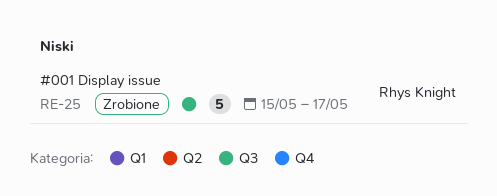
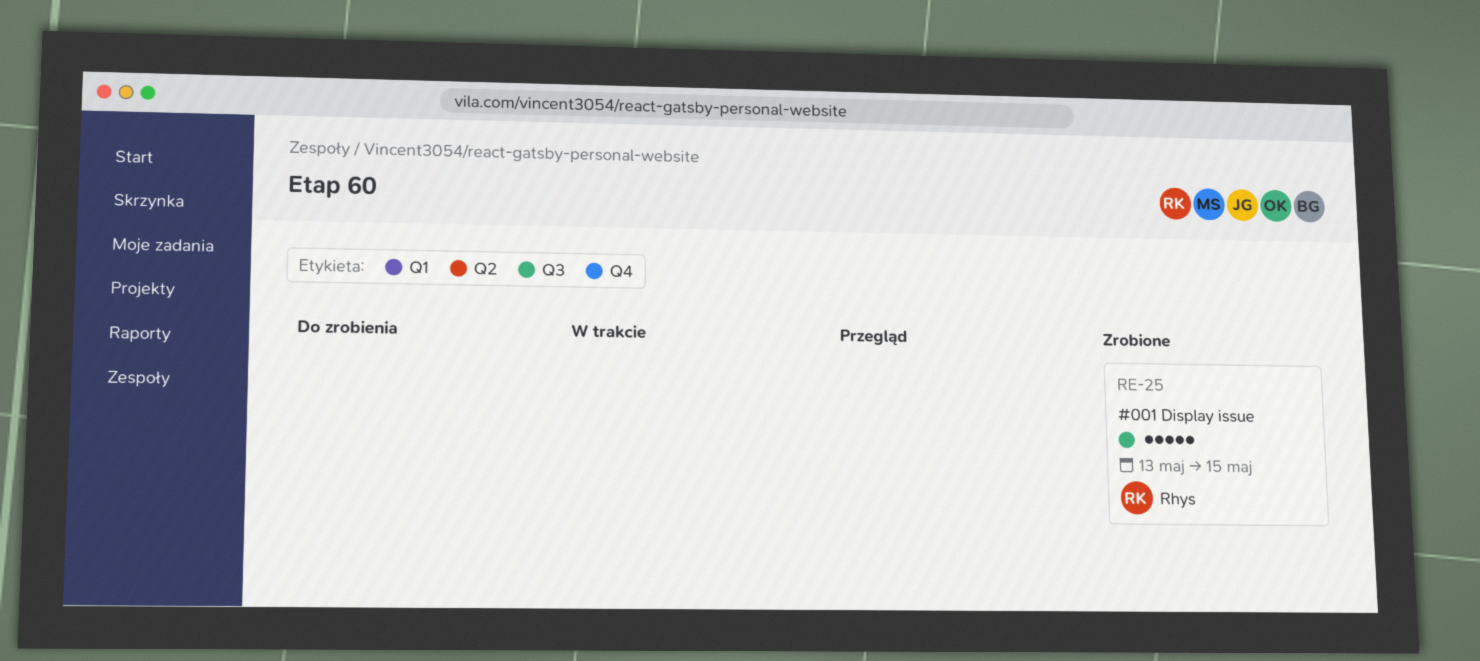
RE-25, start: May 15 -> May 13
RE-25, due: May 17 -> May 15

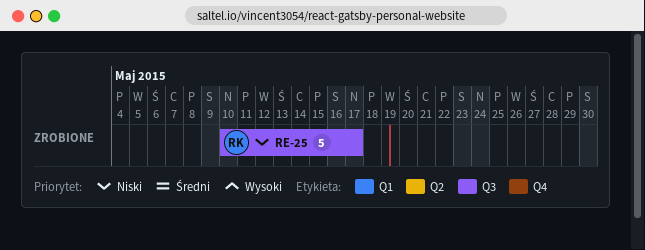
RE-25, start: May 13 -> May 10
RE-25, due: May 15 -> May 17

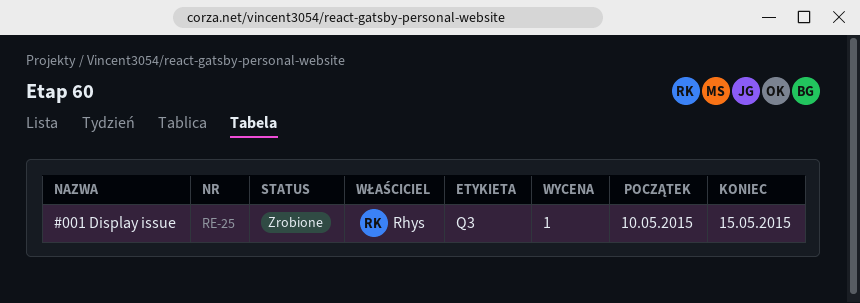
RE-25, estimate: 5 -> 1
RE-25, due: May 17 -> May 15

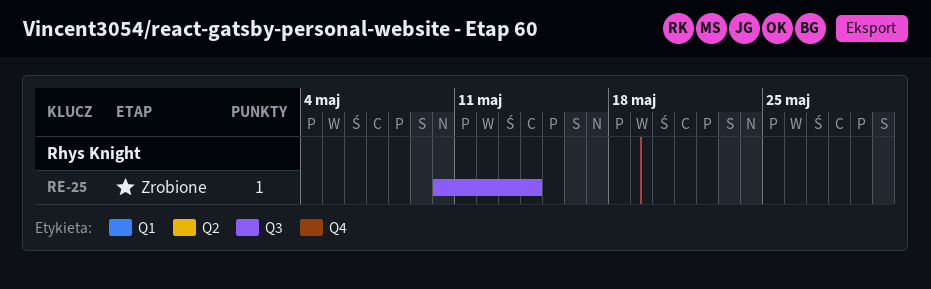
RE-25, due: May 15 -> May 14

